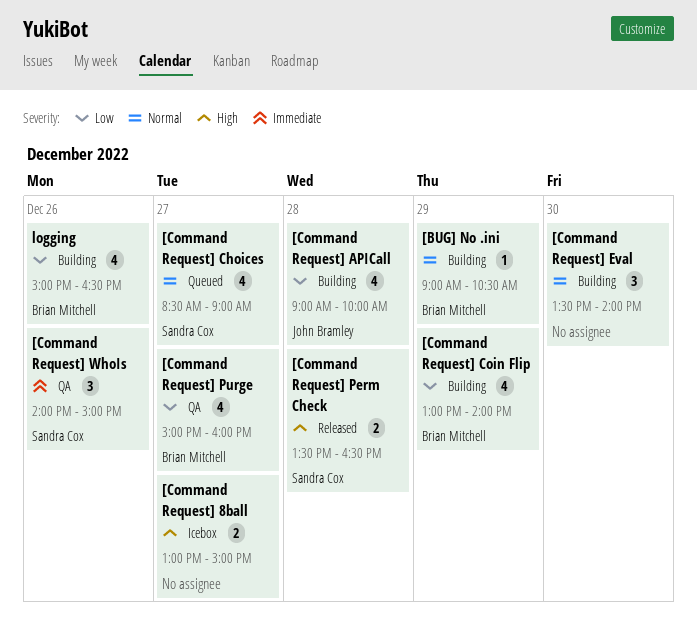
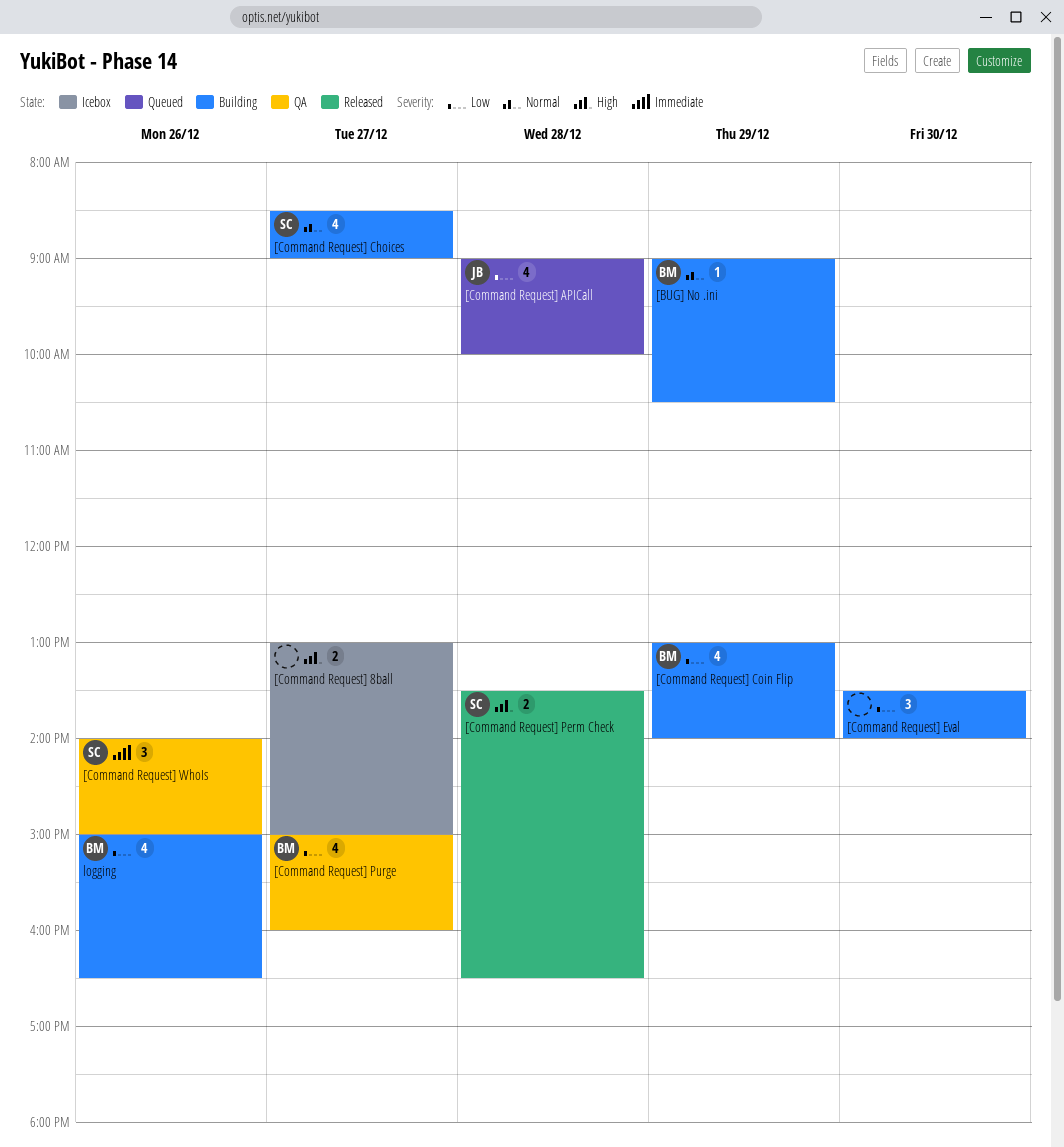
[Command Request] APICall, status: Building -> Queued
[Command Request] Choices, status: Queued -> Building
[Command Request] Eval, priority: Normal -> Low

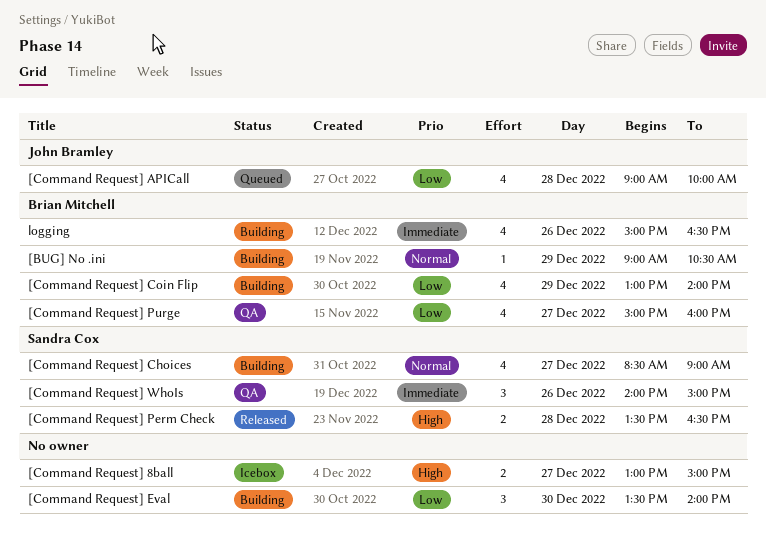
logging, priority: Low -> Immediate

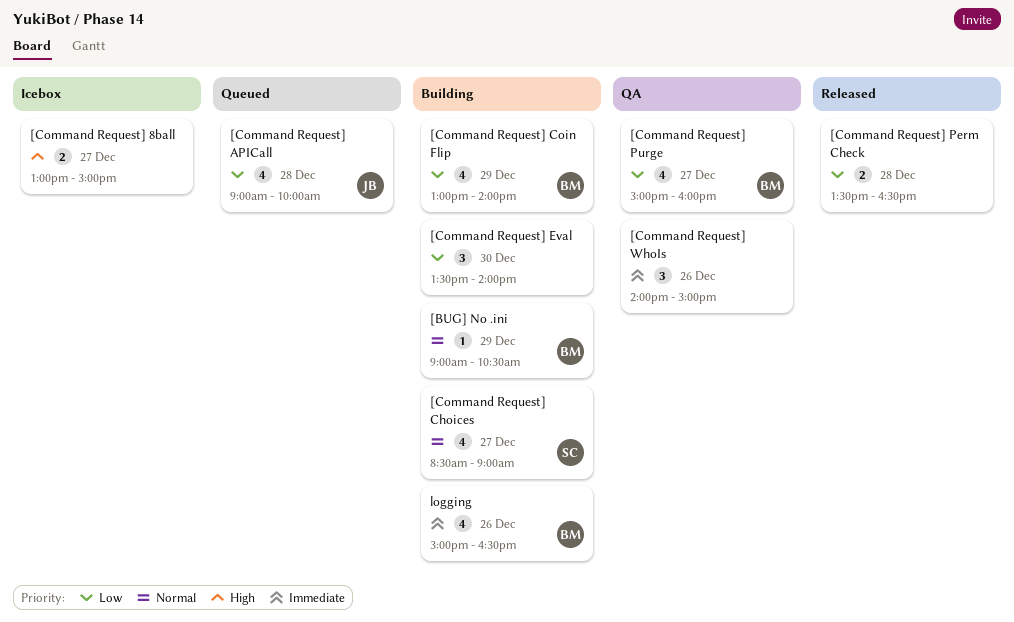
[Command Request] Perm Check, owner: Sandra Cox -> none
[Command Request] Perm Check, priority: High -> Low
[Command Request] WhoIs, owner: Sandra Cox -> none

